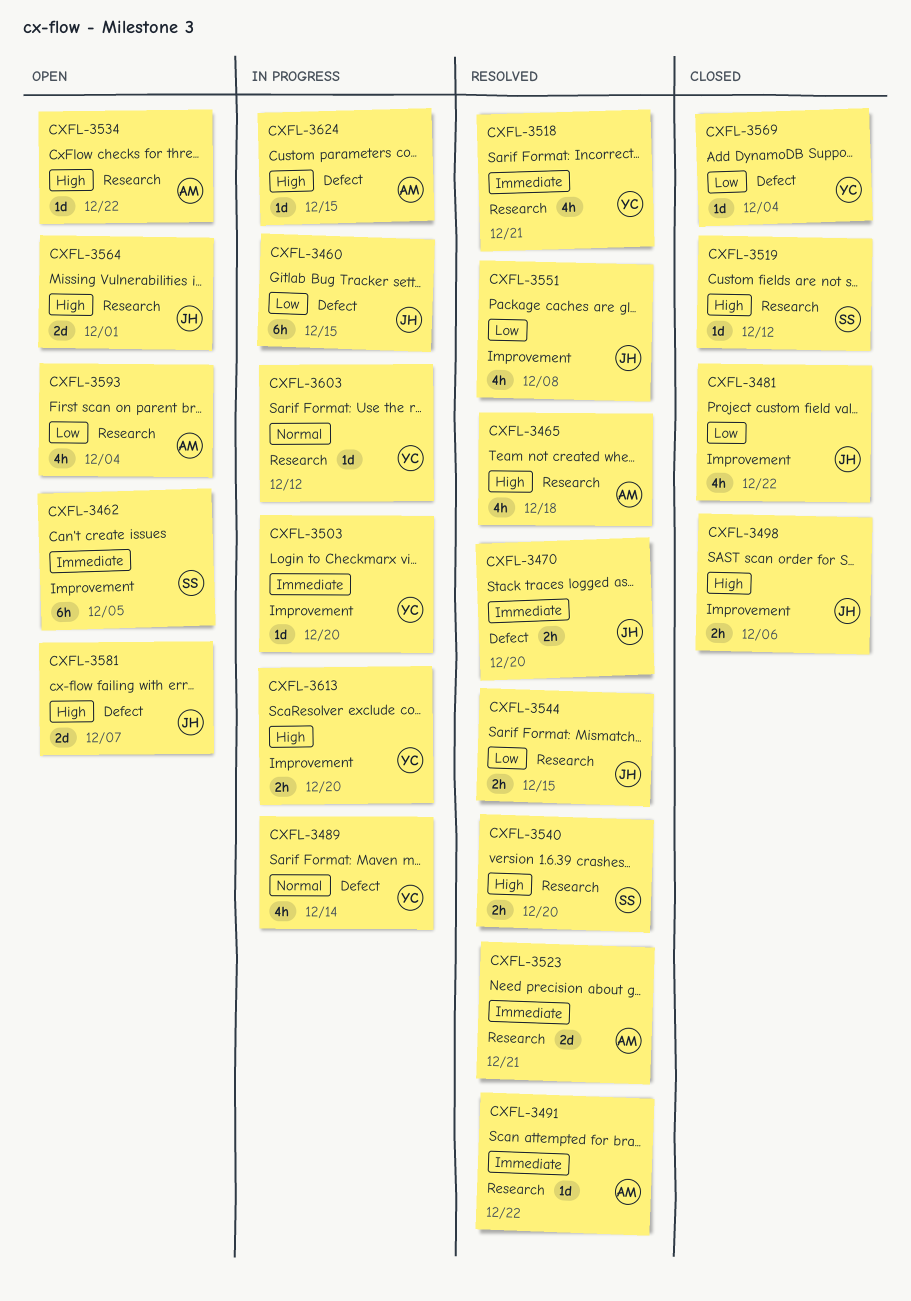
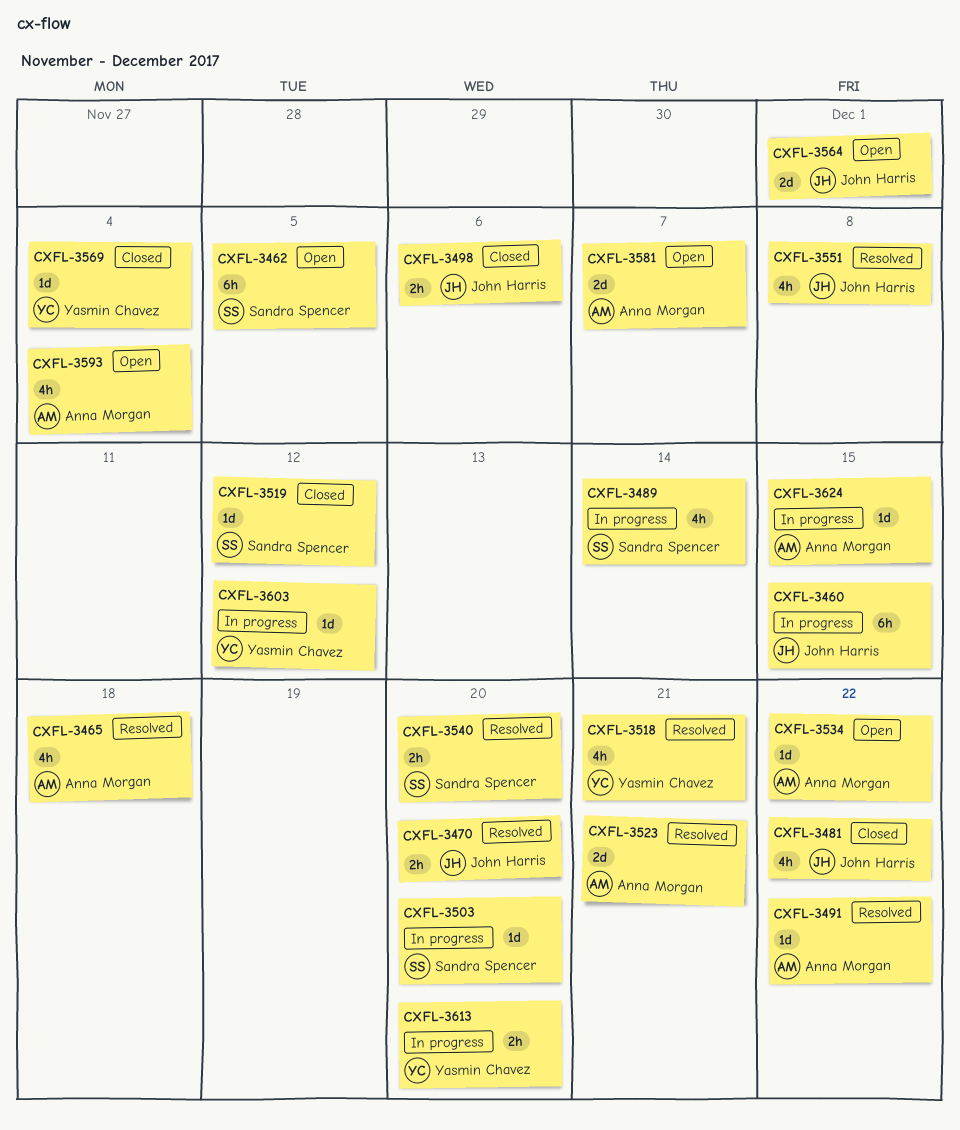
CXFL-3489, owner: Yasmin Chavez -> Sandra Spencer
CXFL-3503, owner: Yasmin Chavez -> Sandra Spencer
CXFL-3544: present -> none
CXFL-3581, owner: John Harris -> Anna Morgan

